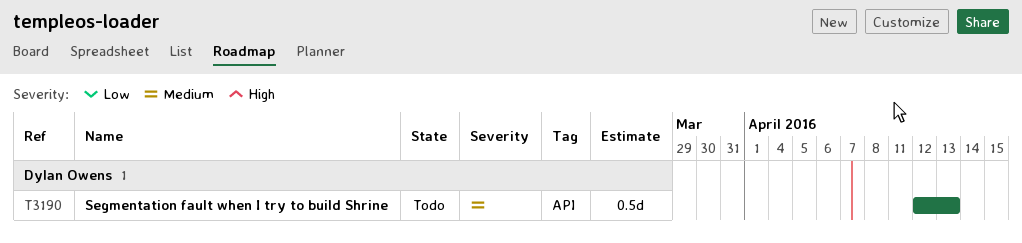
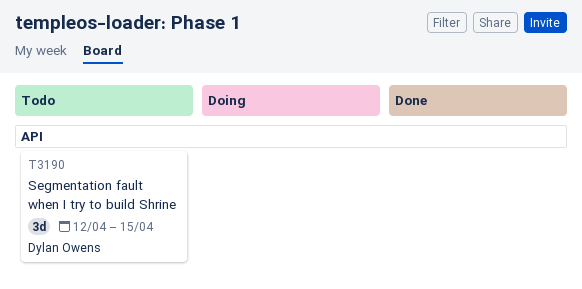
T3190, estimate: 0.5d -> 3d
T3190, due: Apr 13 -> Apr 15

